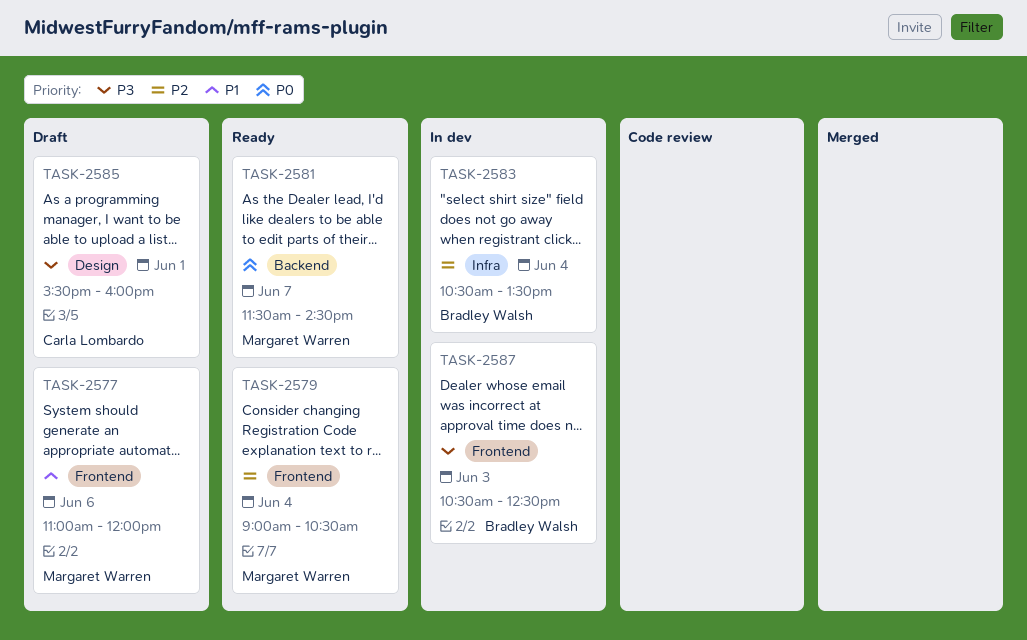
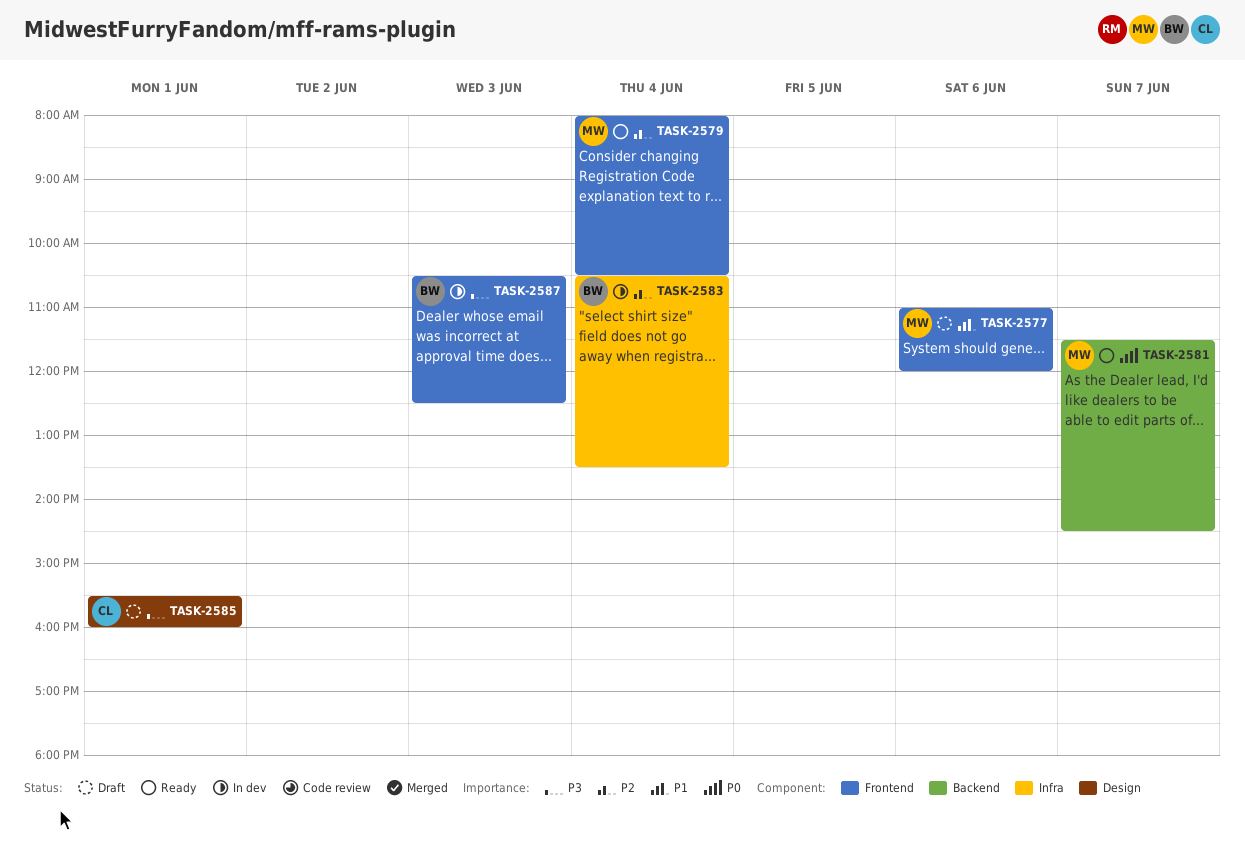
TASK-2579, begins: 09:00 -> 08:00

